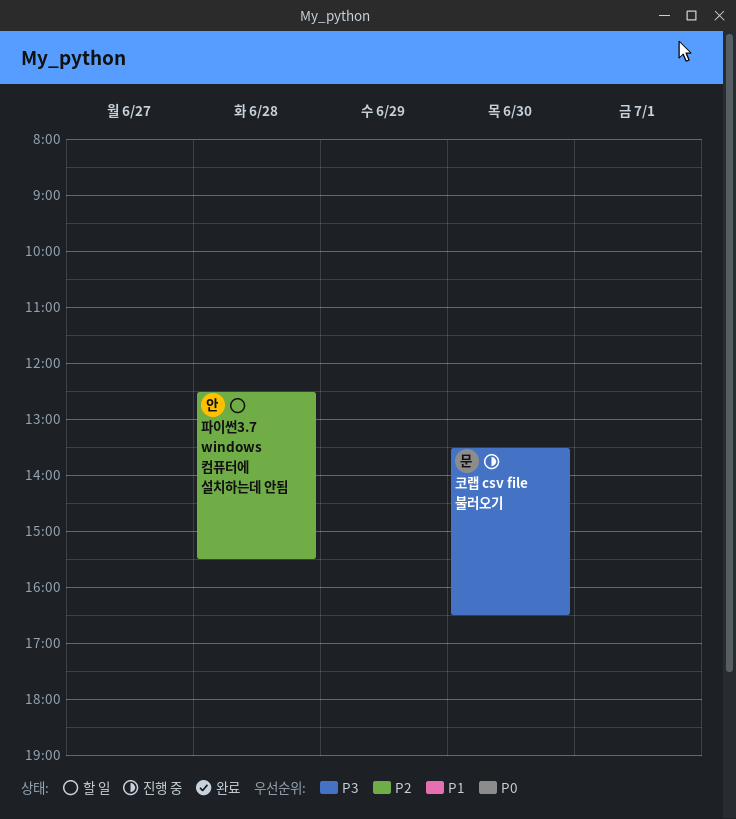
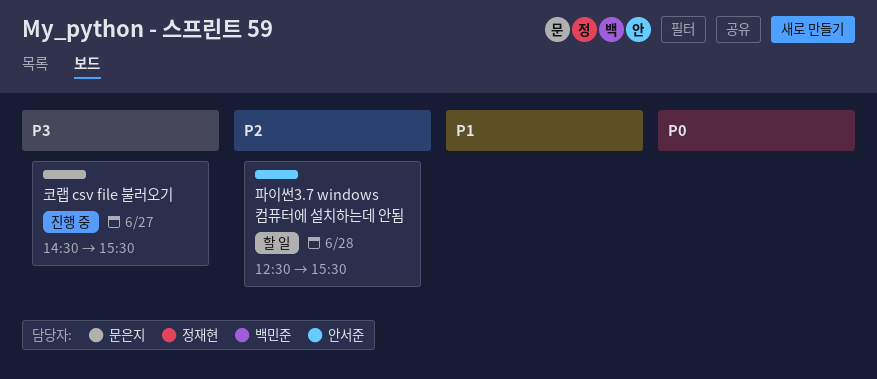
코랩 csv file 불러오기, day: Jun 30 -> Jun 27
코랩 csv file 불러오기, begins: 13:30 -> 14:30
코랩 csv file 불러오기, ends: 16:30 -> 15:30

